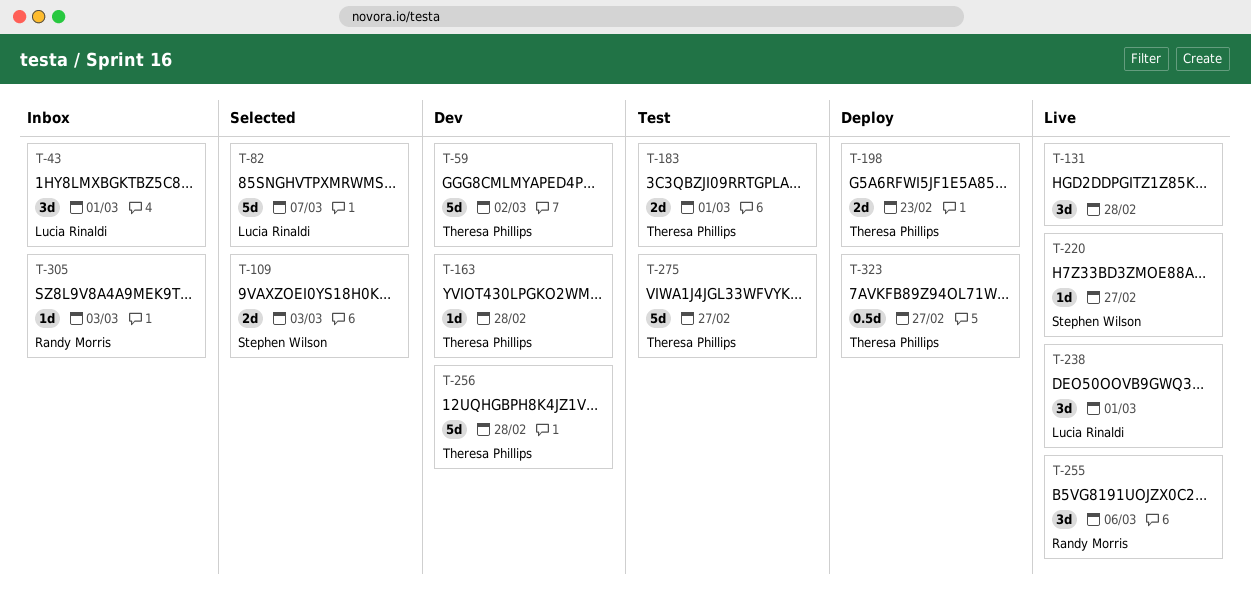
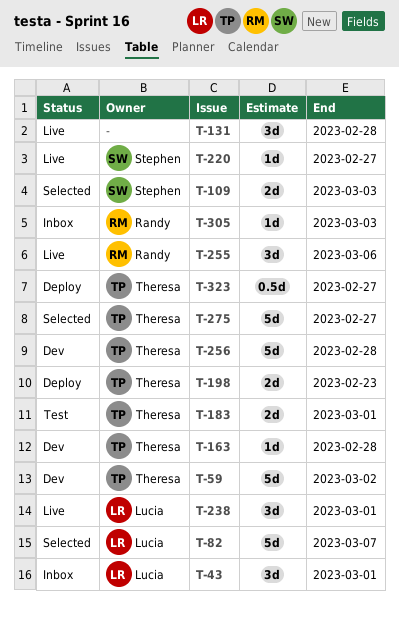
T-275, status: Test -> Selected

